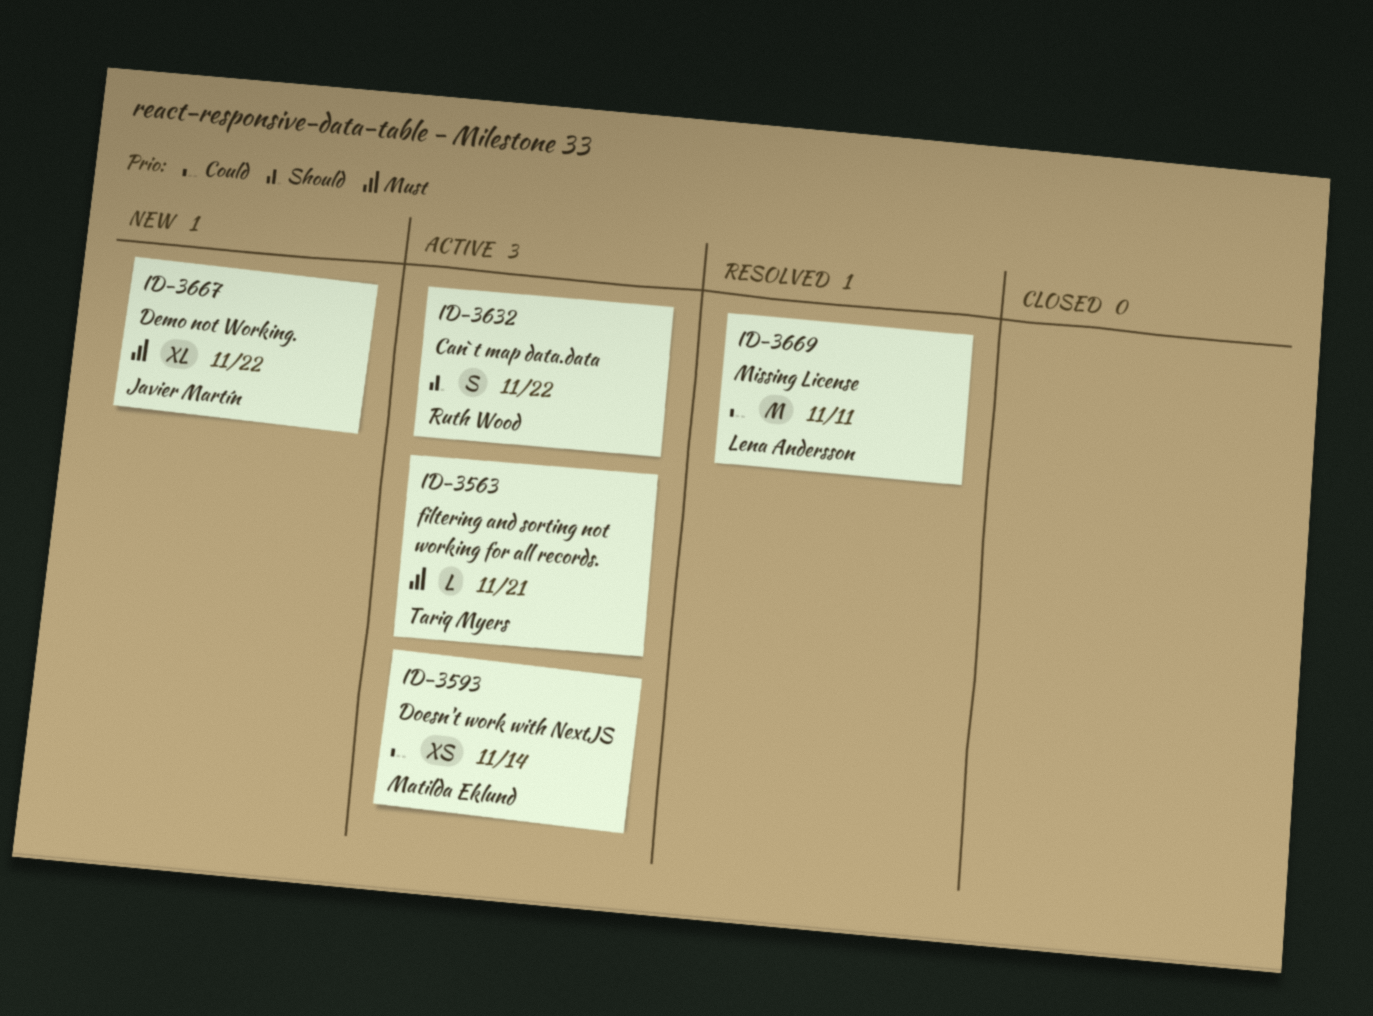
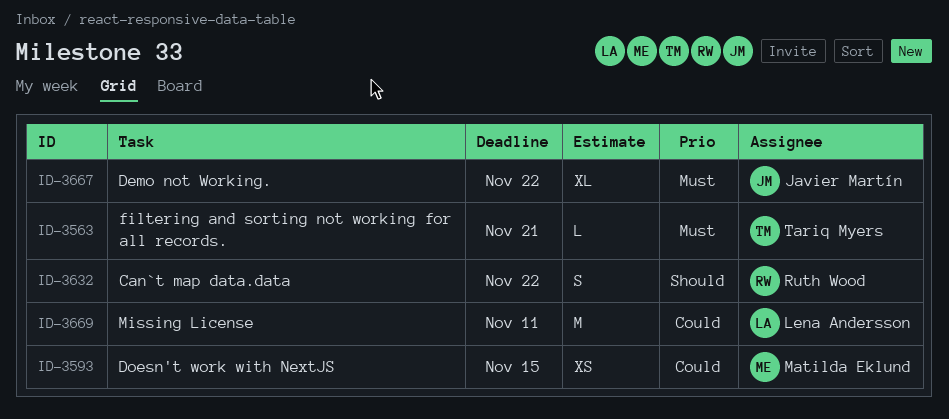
ID-3593, due: Nov 14 -> Nov 15

